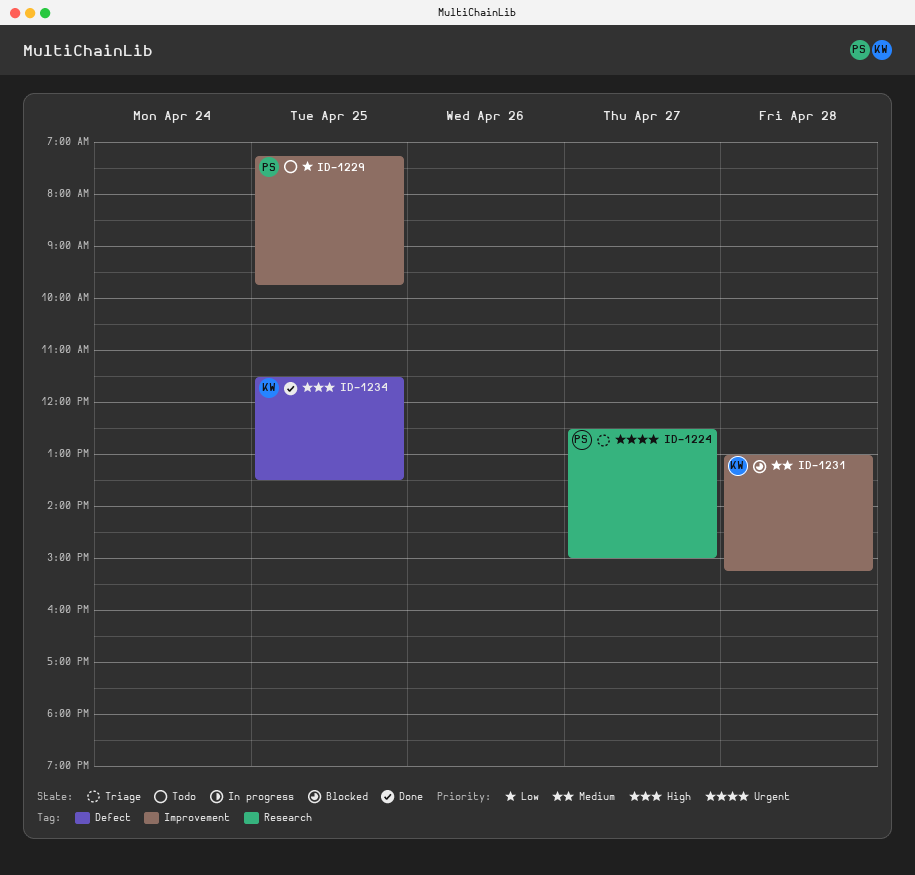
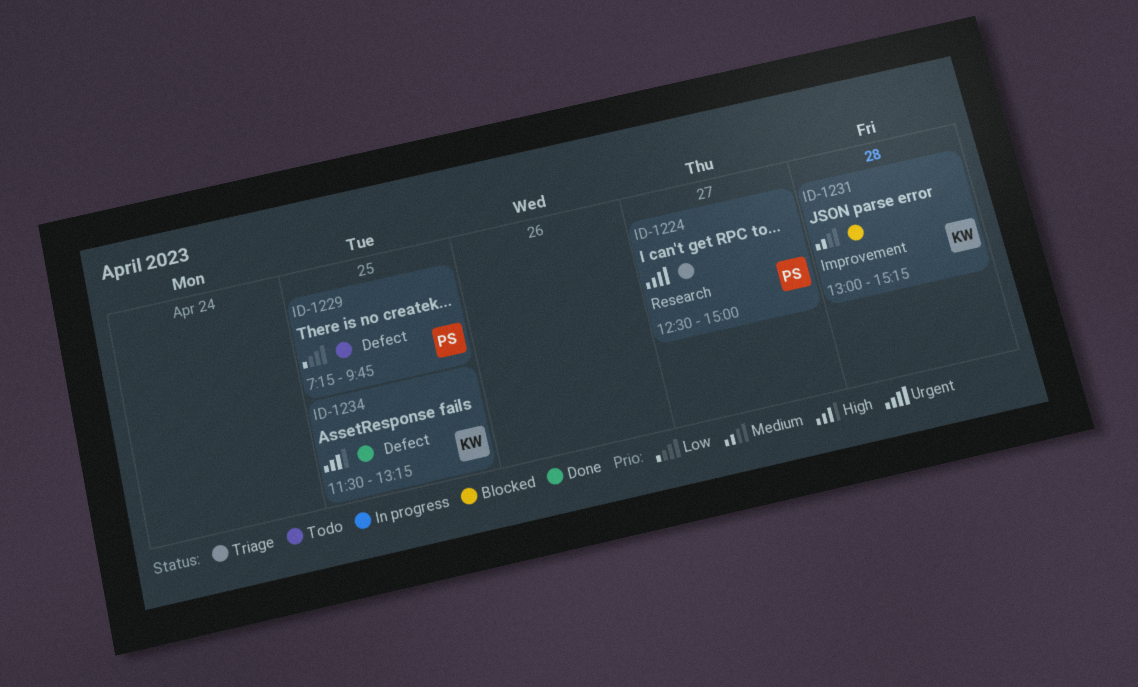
ID-1229, label: Improvement -> Defect
ID-1234, ends: 13:30 -> 13:15

